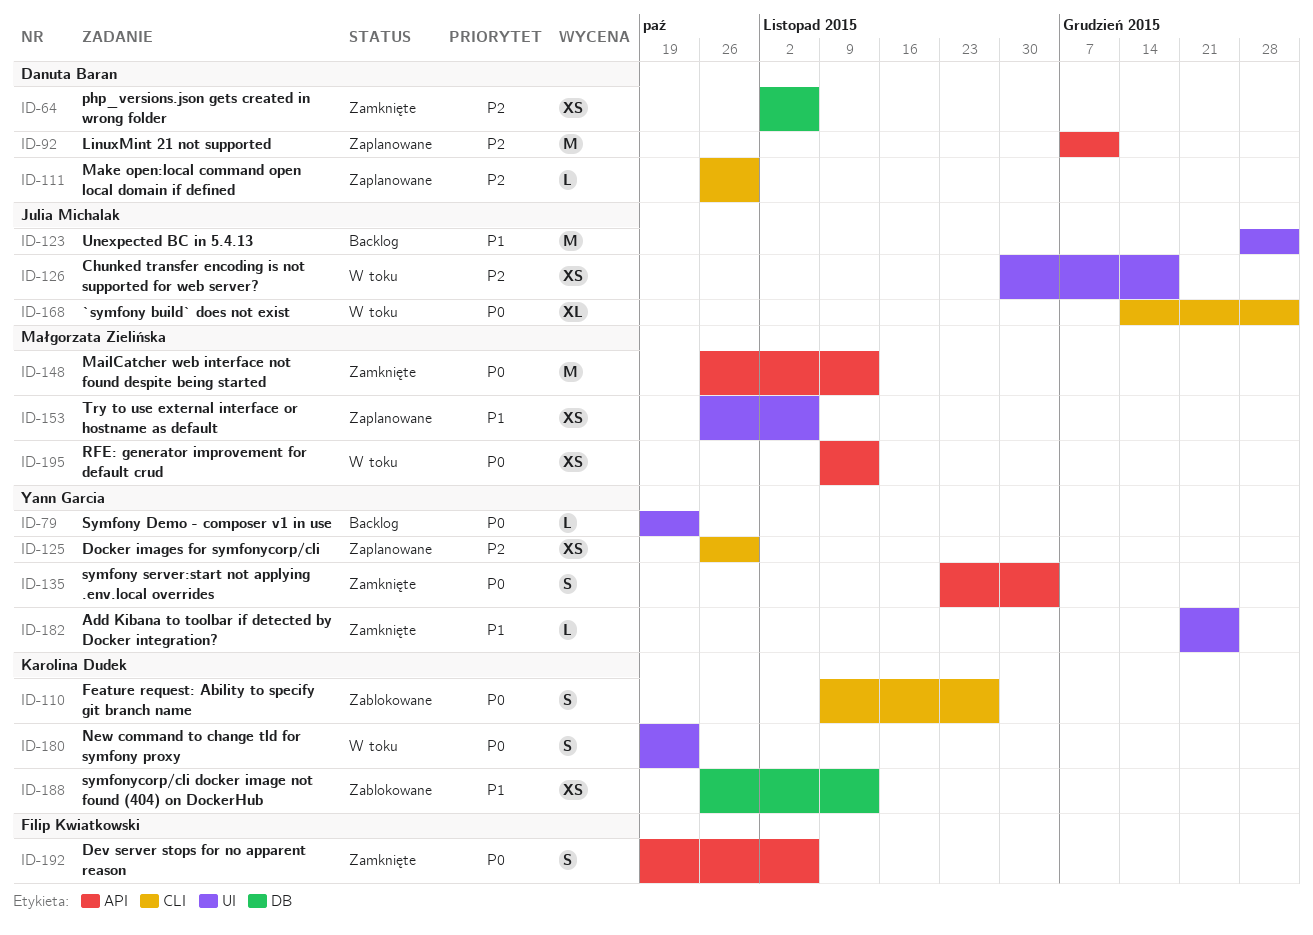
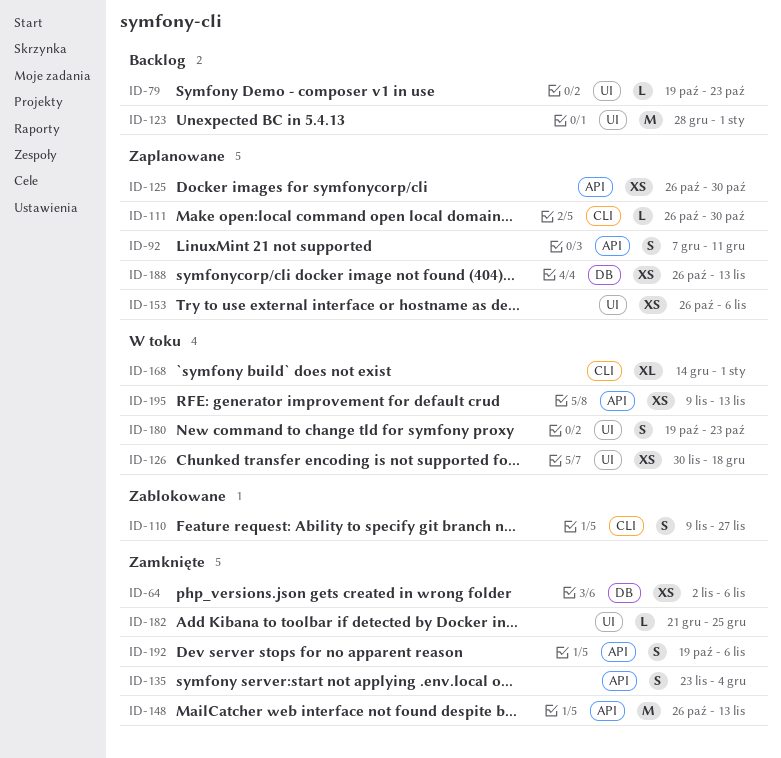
ID-92, estimate: M -> S
ID-125, label: CLI -> API
ID-188, status: Zablokowane -> Zaplanowane

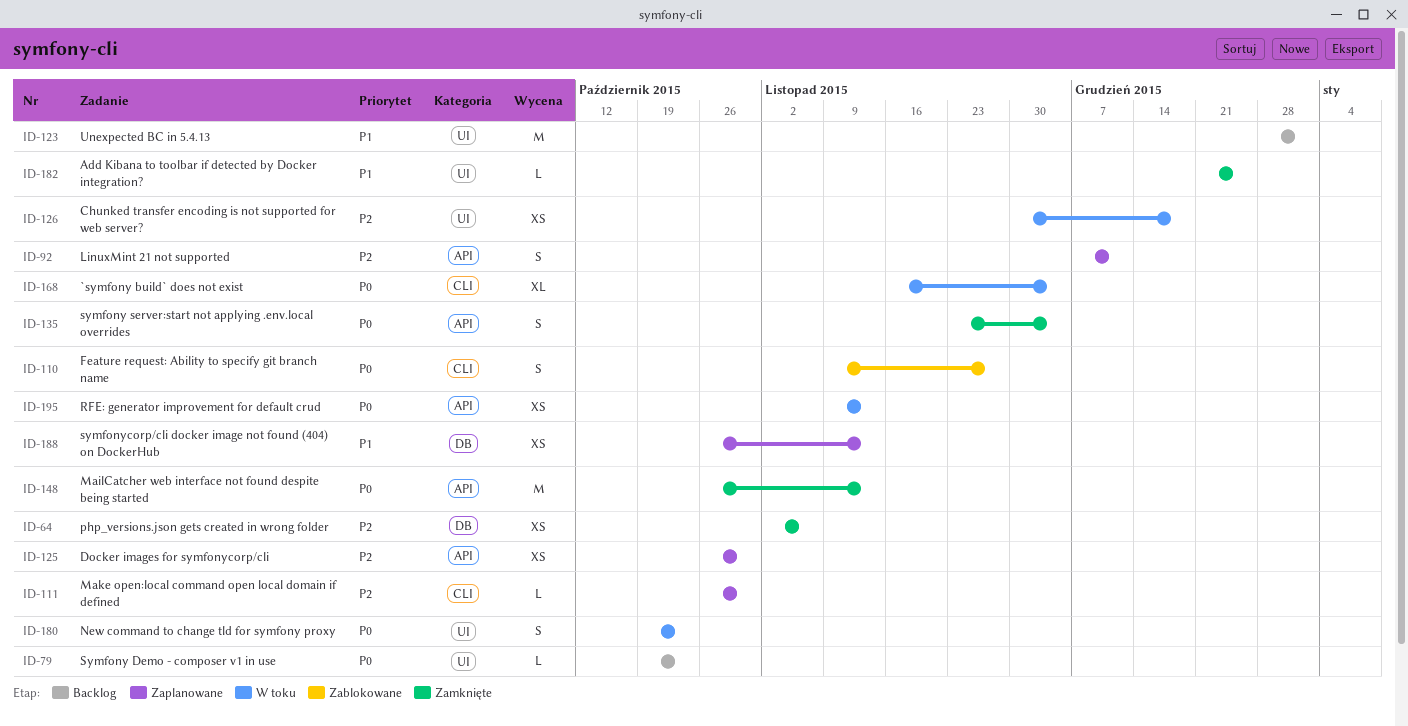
ID-153: present -> none
ID-168, start: Dec 14 -> Nov 16
ID-168, due: Jan 1 -> Dec 4
ID-192: present -> none

